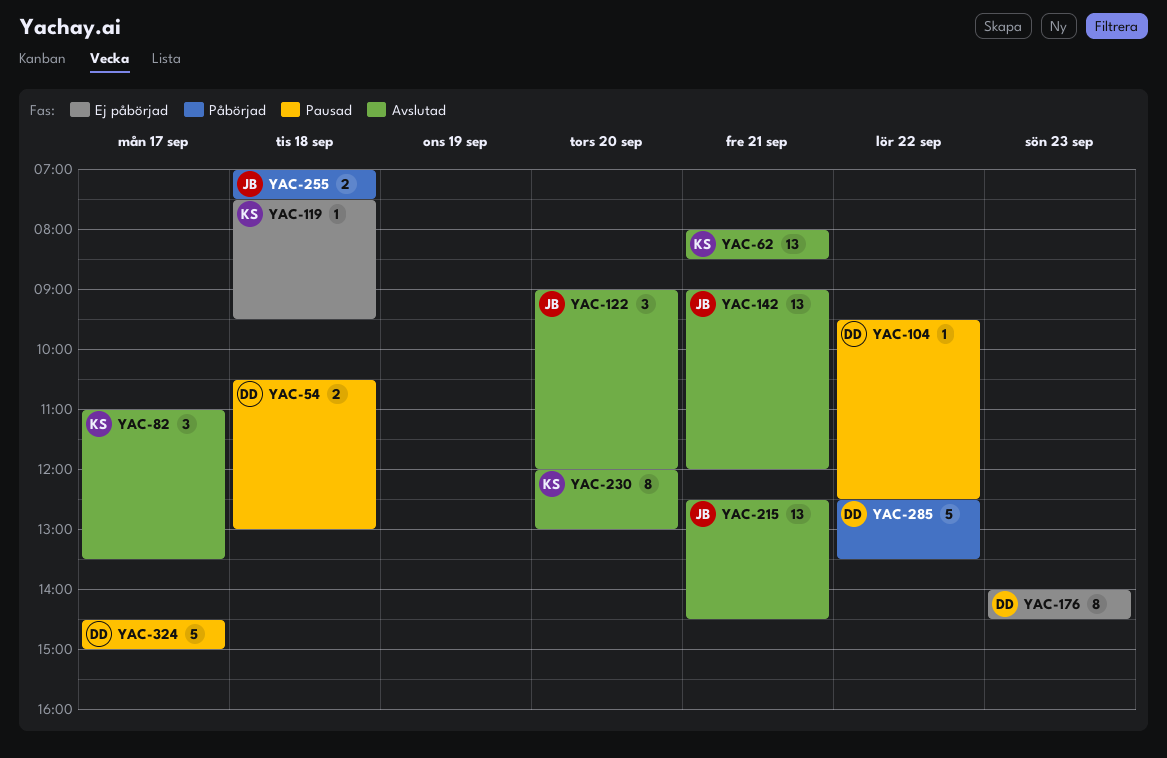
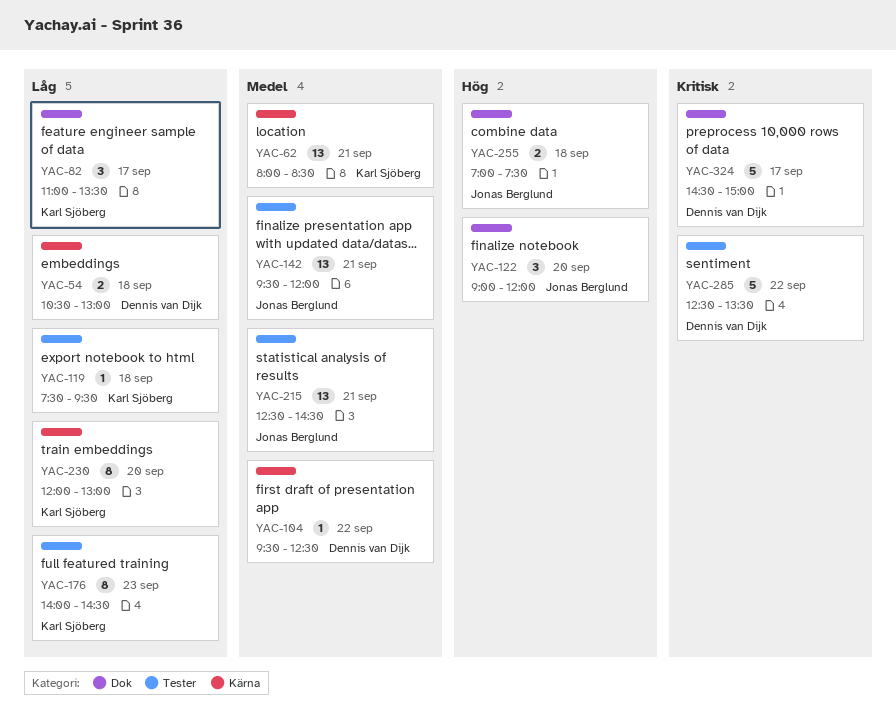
YAC-142, begins: 09:00 -> 09:30
YAC-176, owner: Dennis van Dijk -> Karl Sjöberg

